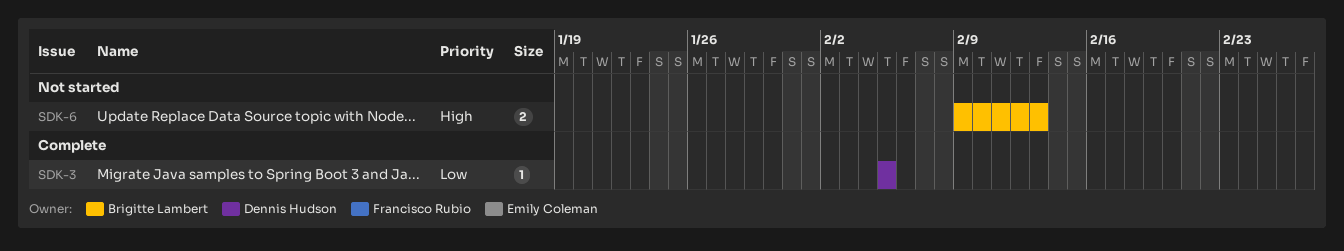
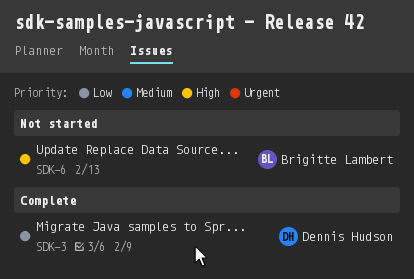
SDK-3, due: Feb 5 -> Feb 9

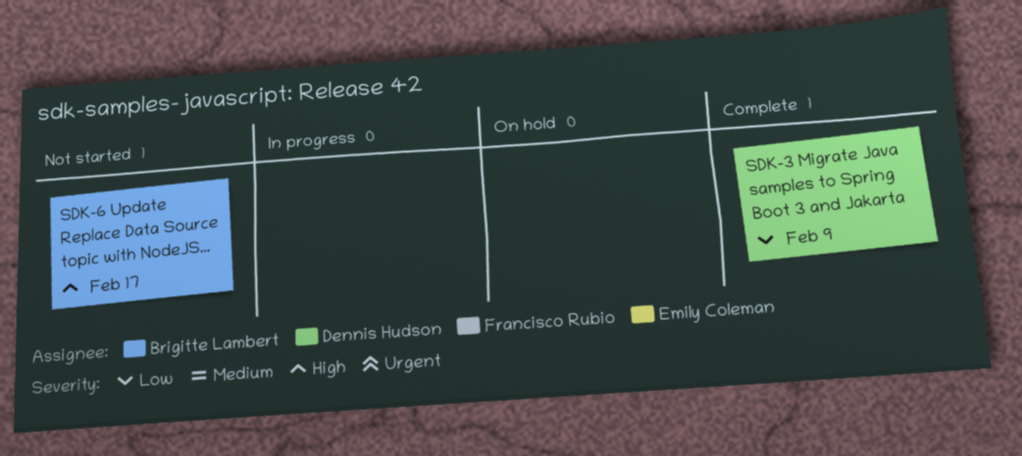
SDK-6, due: Feb 13 -> Feb 17

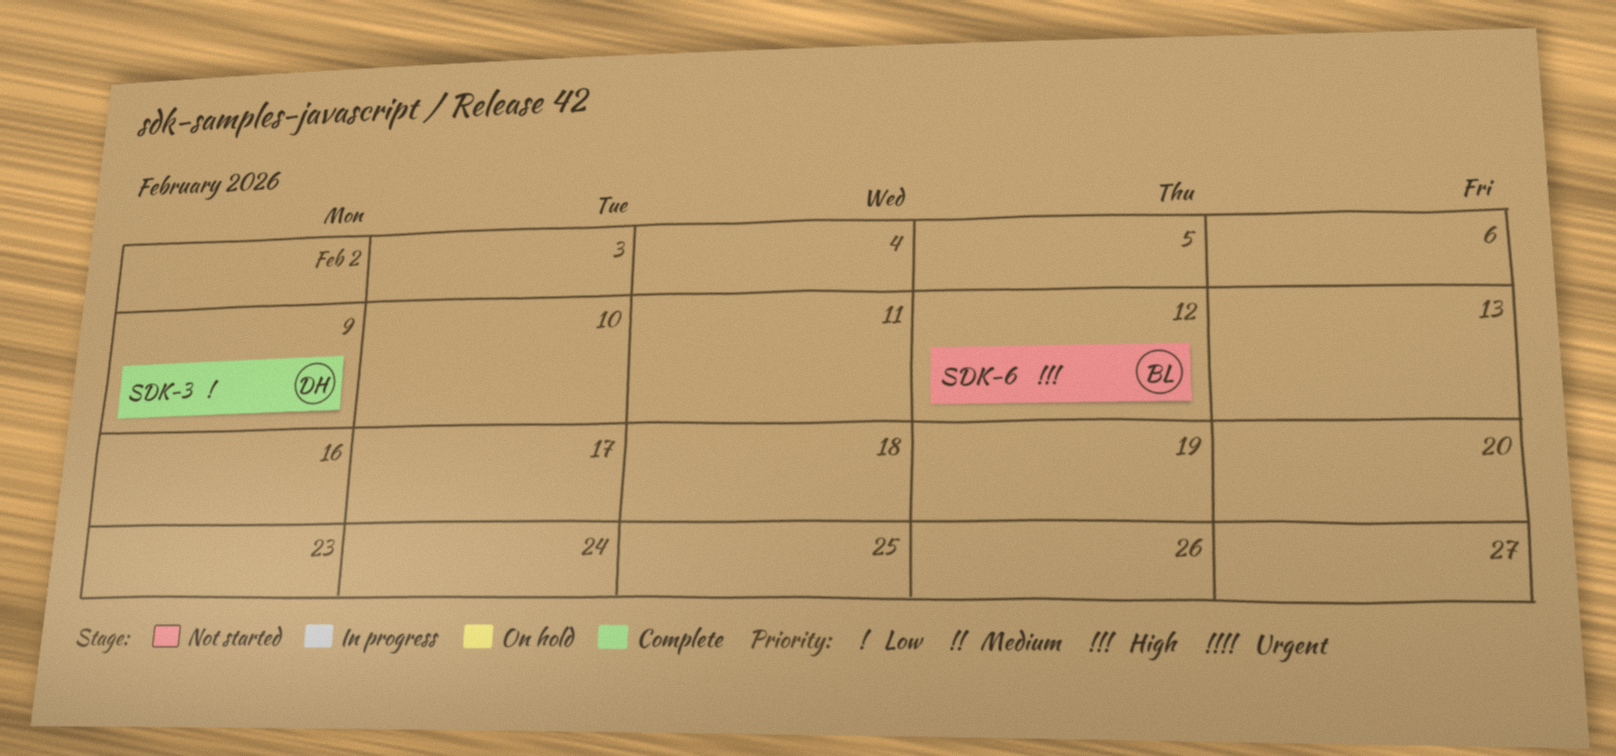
SDK-6, due: Feb 17 -> Feb 12

